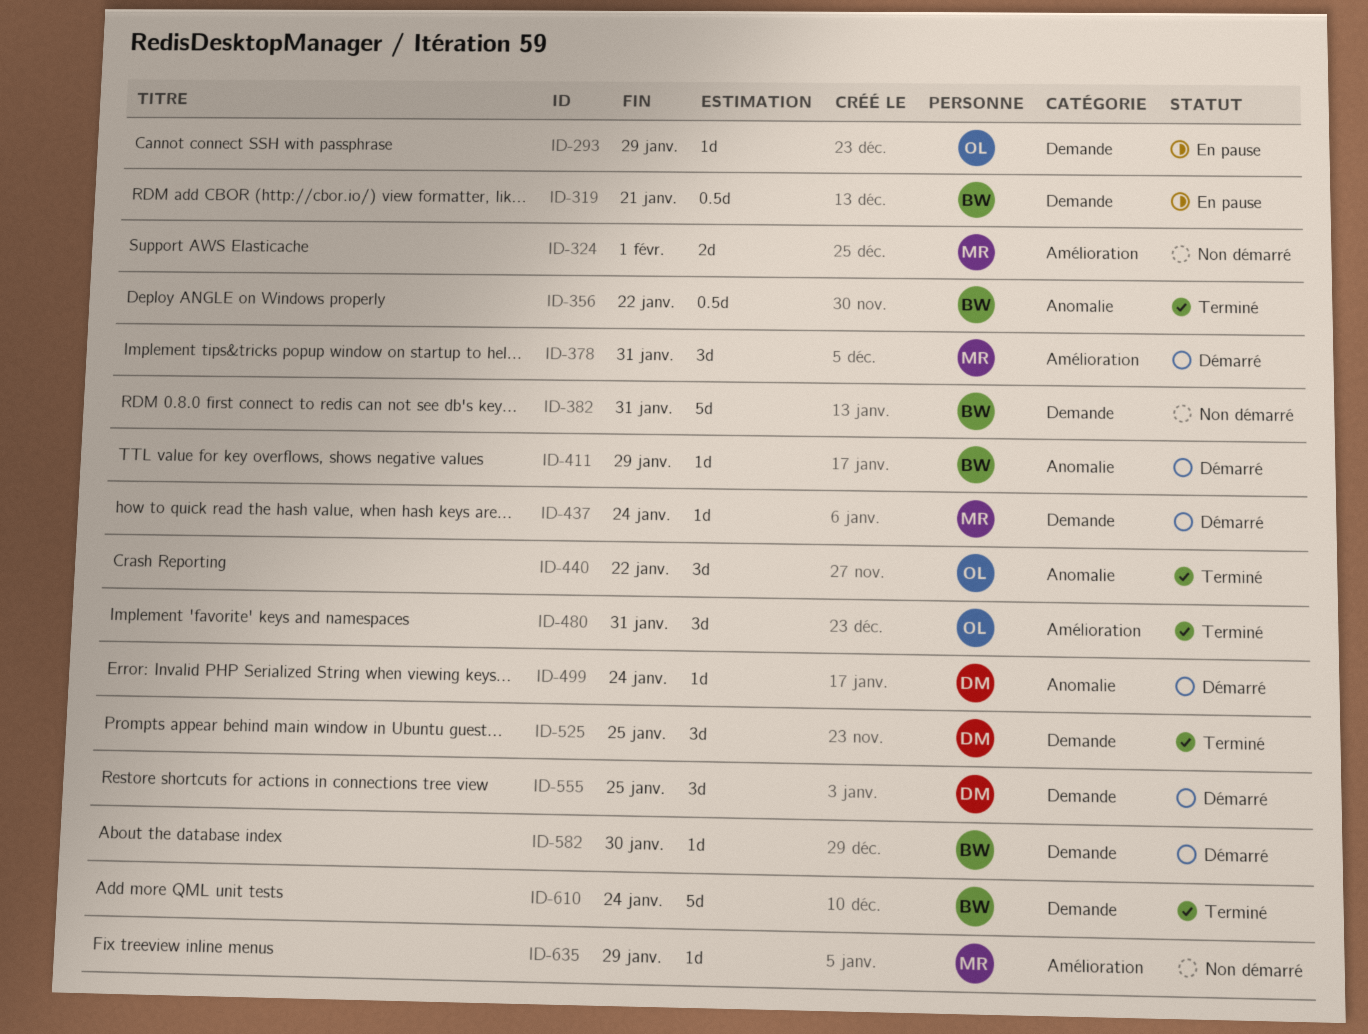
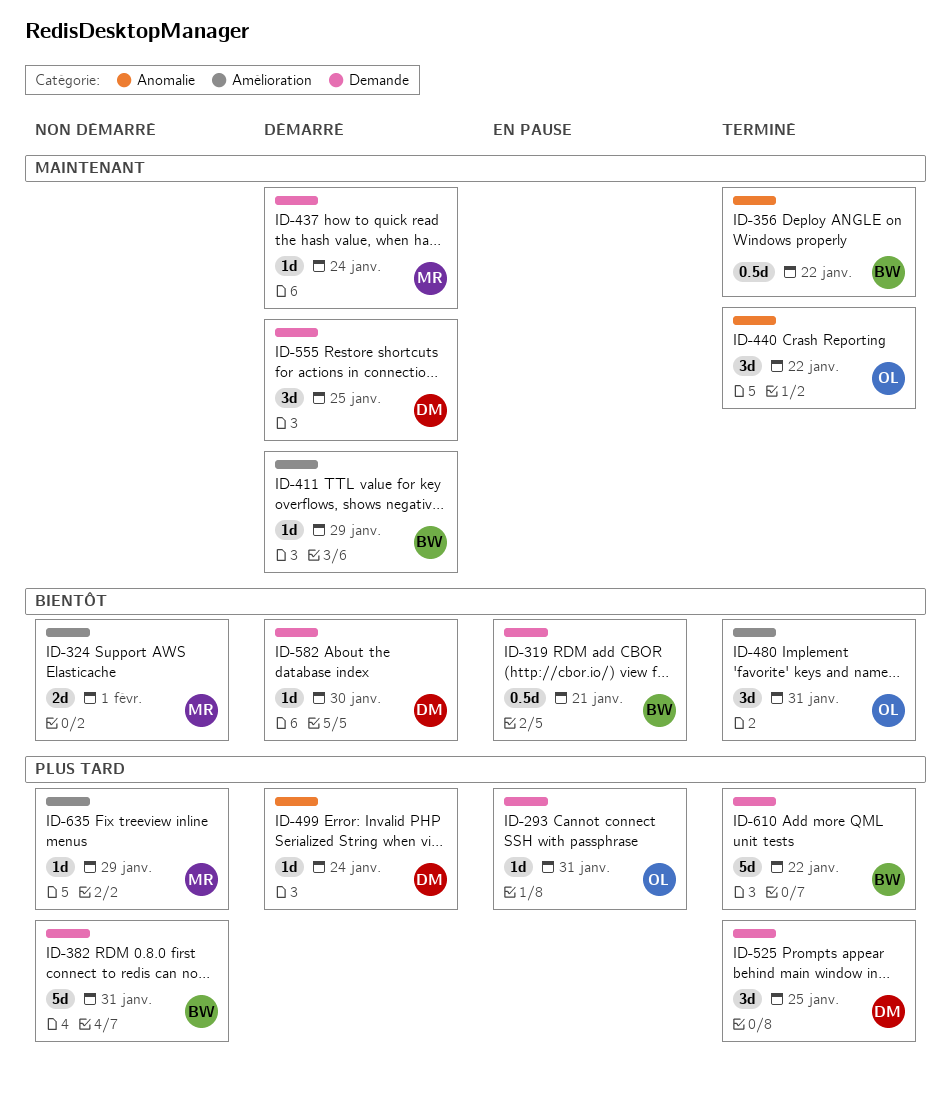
ID-293, due: Jan 29 -> Jan 31
ID-378: present -> none
ID-411, label: Anomalie -> Amélioration
ID-582, owner: BW -> DM
ID-610, due: Jan 24 -> Jan 22

